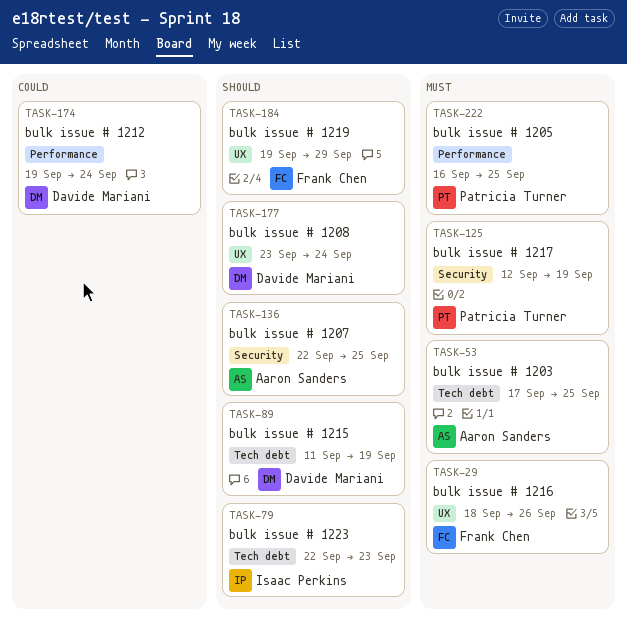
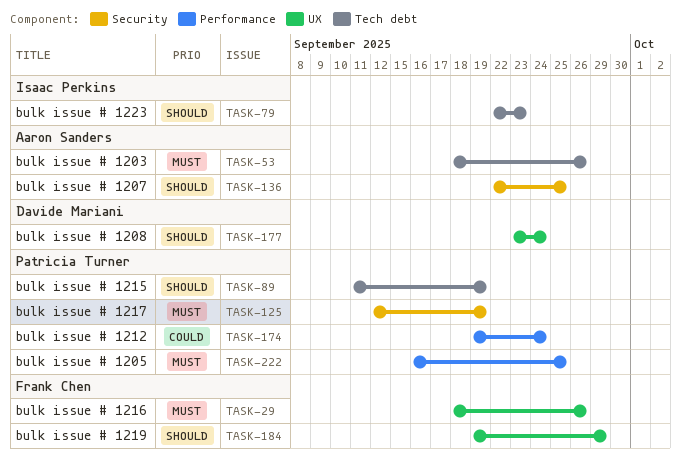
TASK-53, start: Sep 17 -> Sep 18
TASK-53, due: Sep 25 -> Sep 26
TASK-89, owner: Davide Mariani -> Patricia Turner
TASK-174, owner: Davide Mariani -> Patricia Turner

